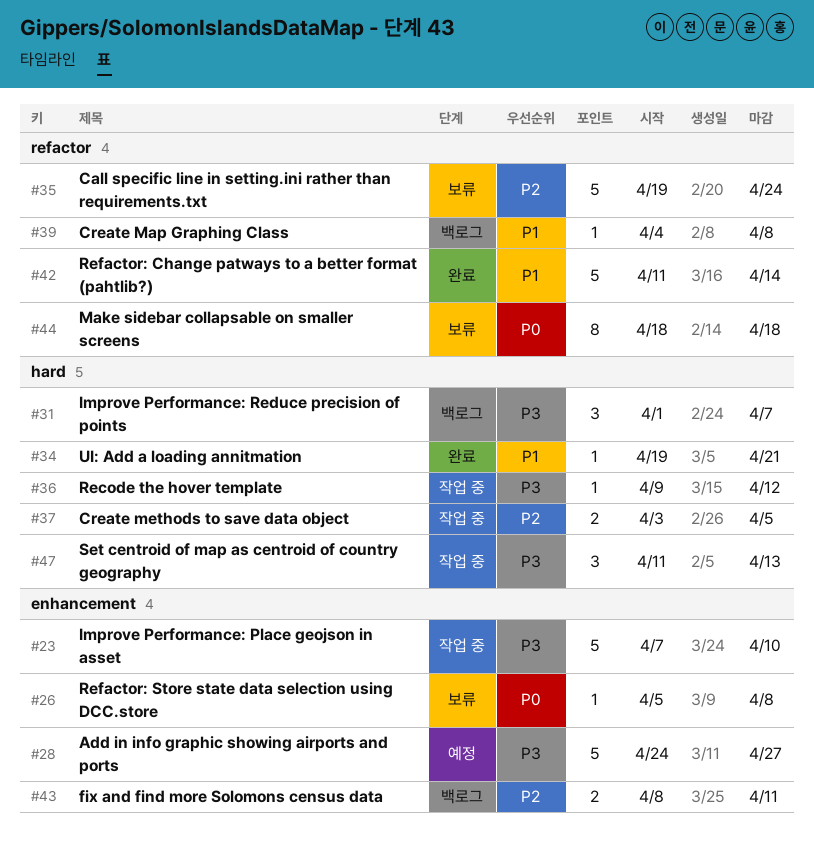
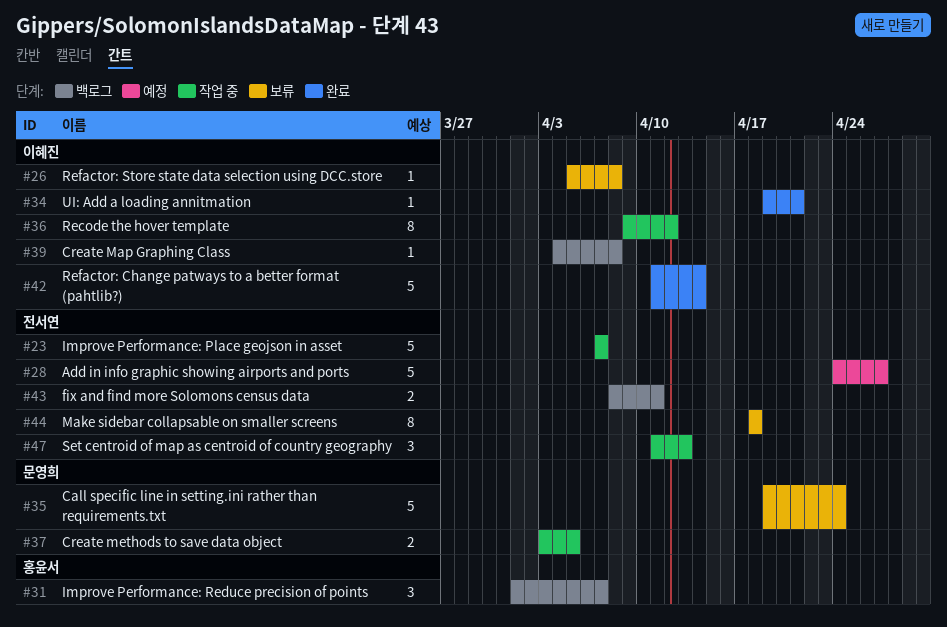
#23, due: Apr 10 -> Apr 7
#36, estimate: 1 -> 8

